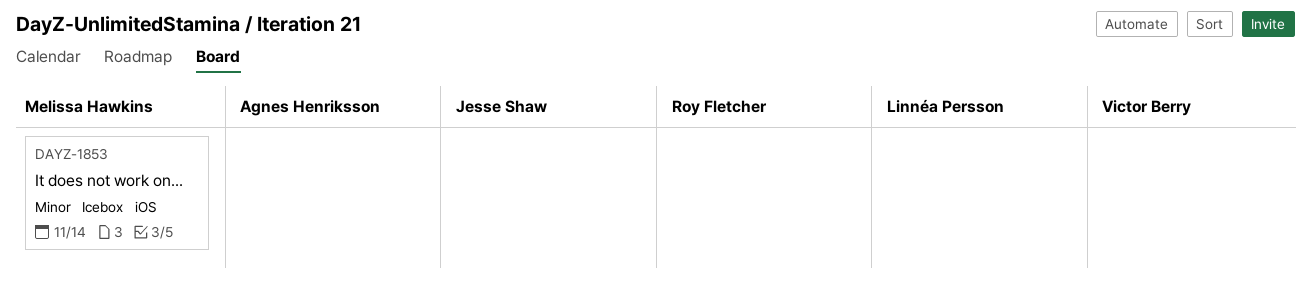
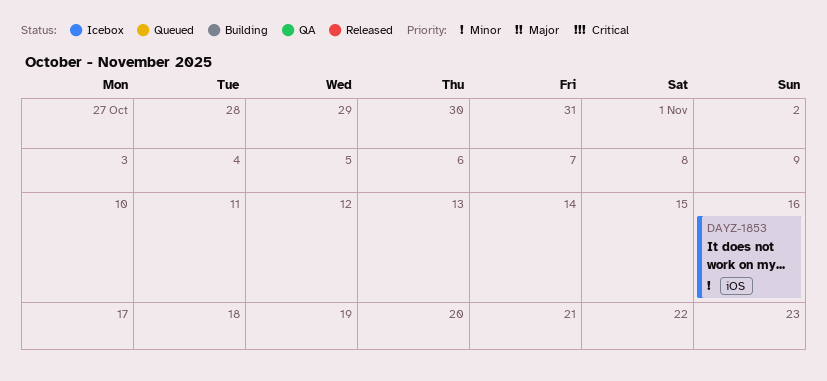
DAYZ-1853, due: Nov 14 -> Nov 16

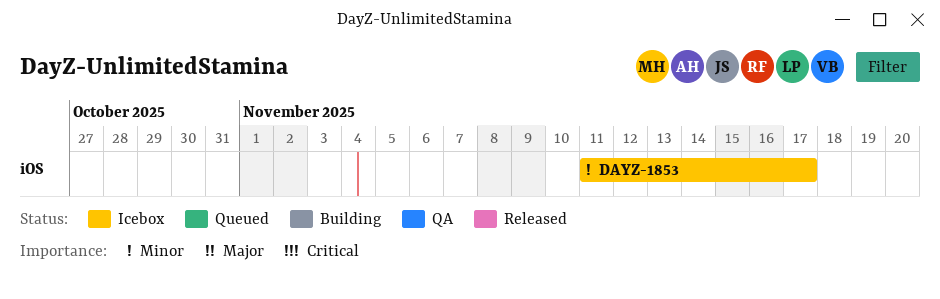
DAYZ-1853, due: Nov 16 -> Nov 17

